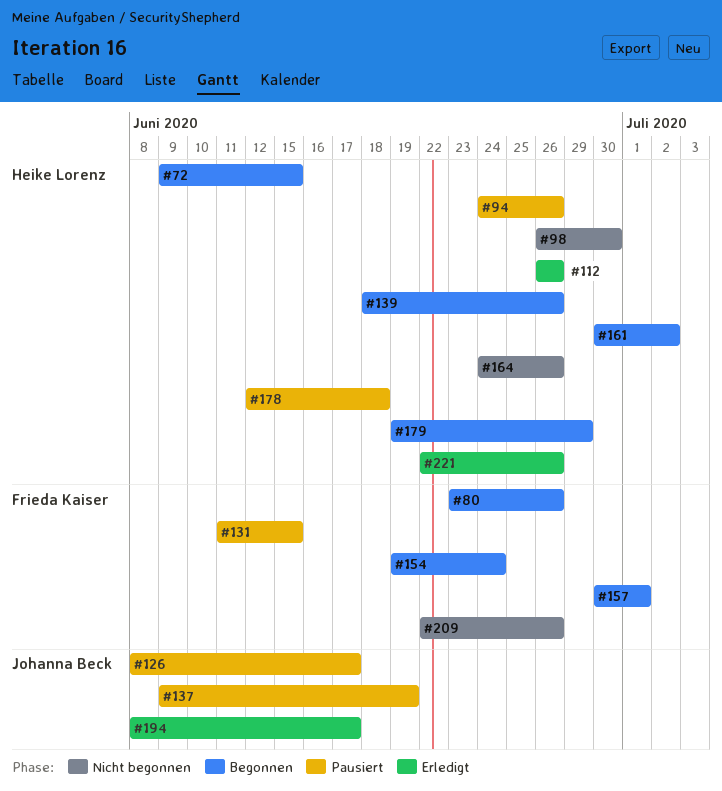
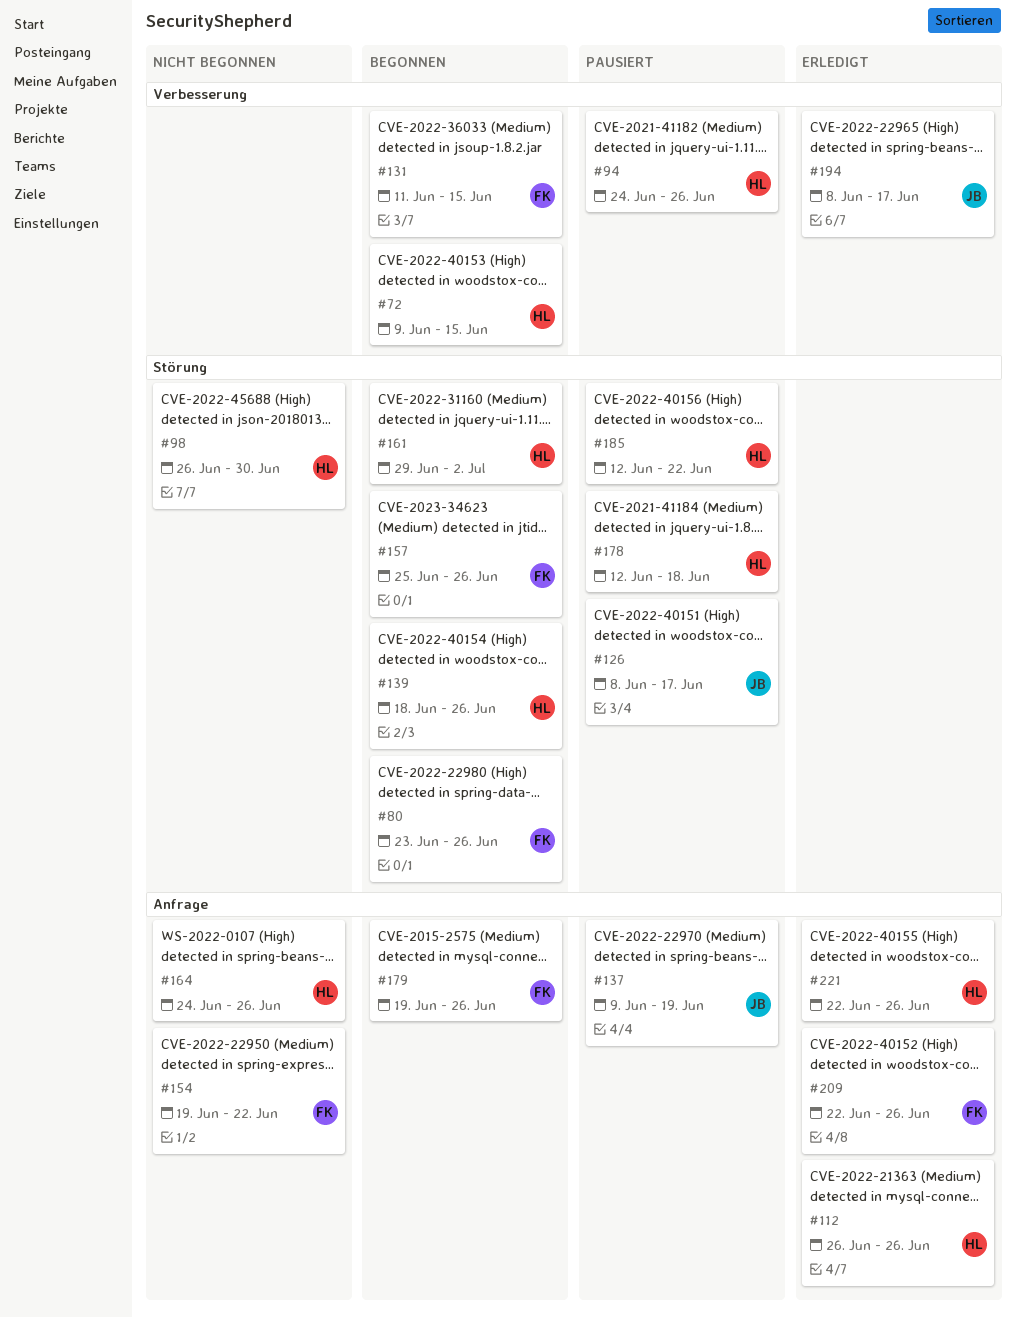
#131, status: Pausiert -> Begonnen
#154, status: Begonnen -> Nicht begonnen
#154, due: Jun 24 -> Jun 22
#157, start: Jun 30 -> Jun 25
#157, due: Jul 1 -> Jun 26
#161, start: Jun 30 -> Jun 29
#179, owner: Heike Lorenz -> Frieda Kaiser
#179, due: Jun 29 -> Jun 26
#185: none -> present
#209, status: Nicht begonnen -> Erledigt

